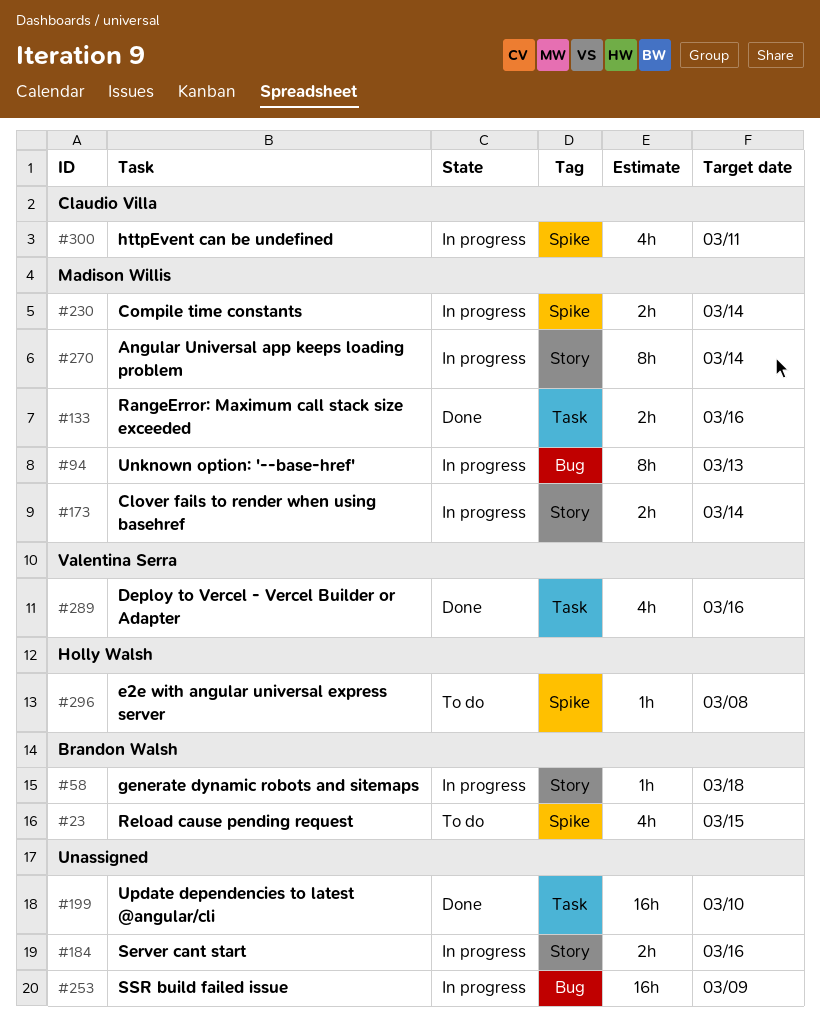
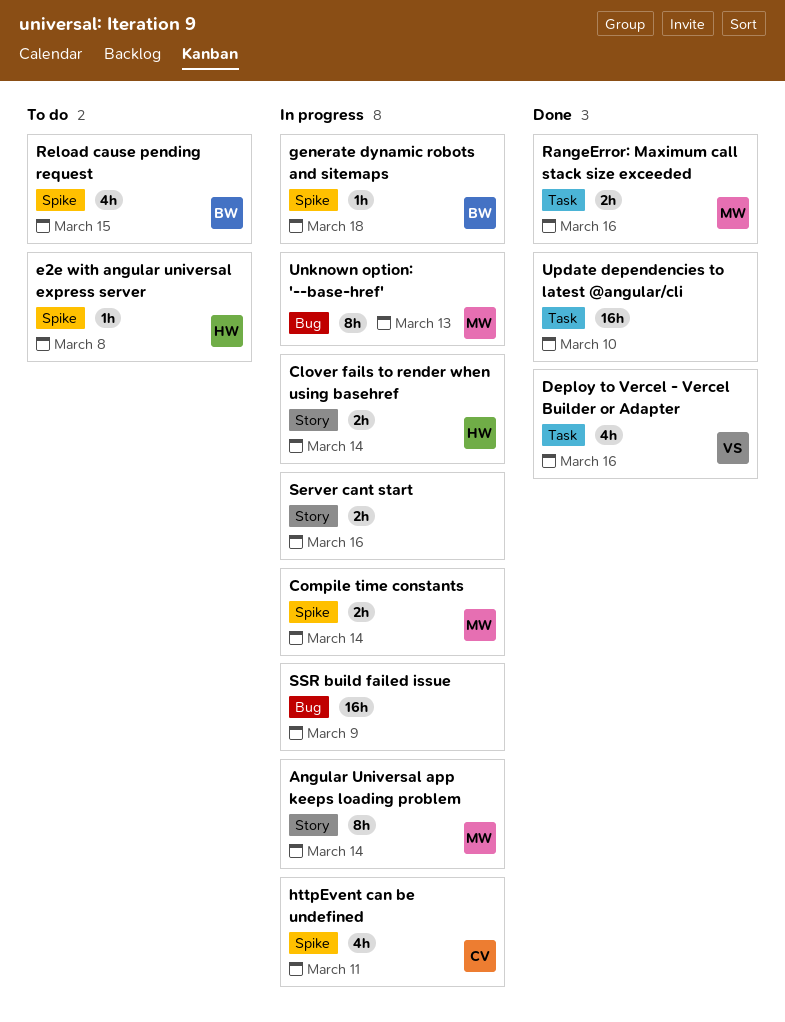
Clover fails to render when using basehref, owner: Madison Willis -> Holly Walsh
generate dynamic robots and sitemaps, label: Story -> Spike

